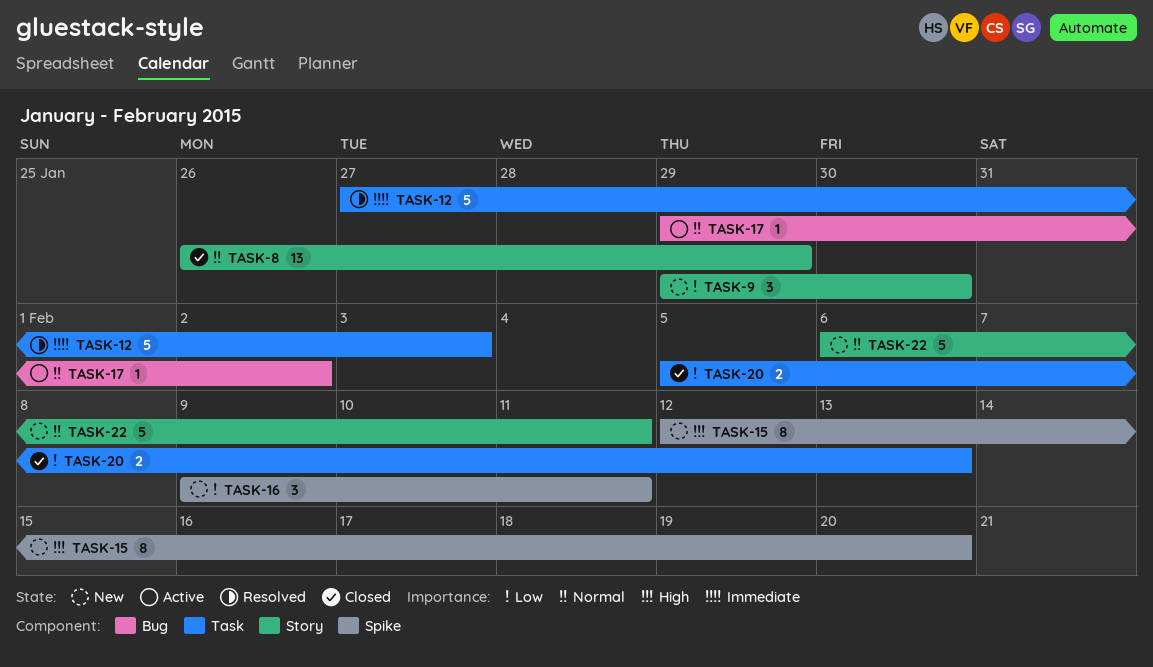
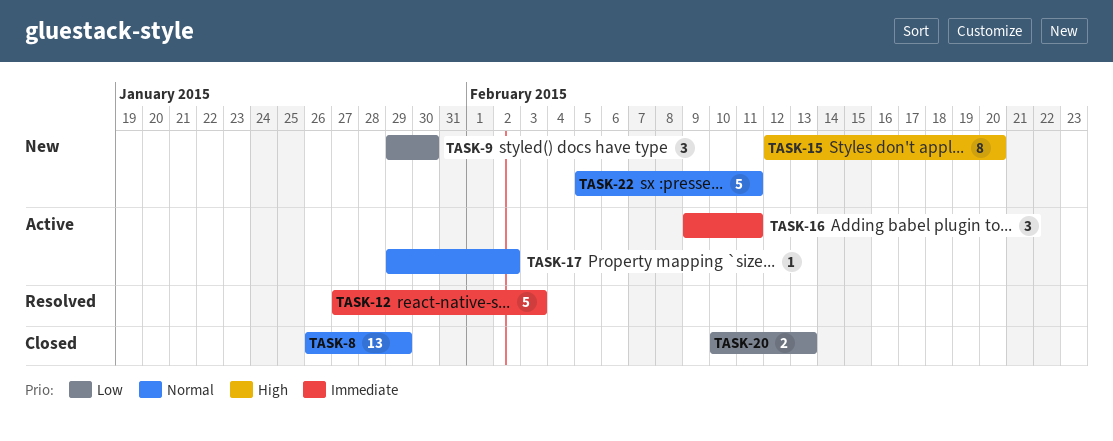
TASK-16, status: New -> Active
TASK-16, priority: Low -> Immediate
TASK-20, start: Feb 5 -> Feb 10
TASK-22, start: Feb 6 -> Feb 5

